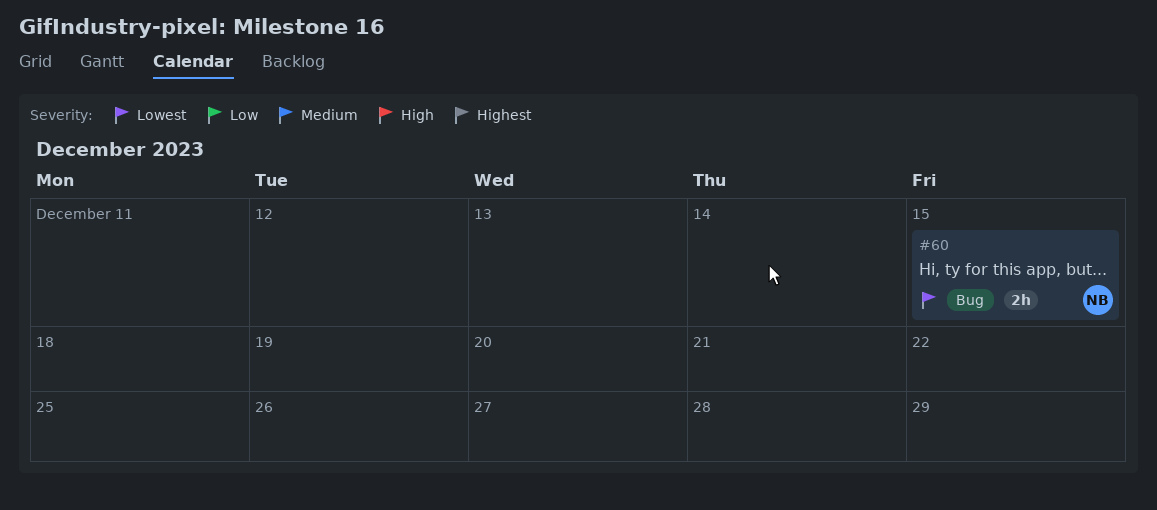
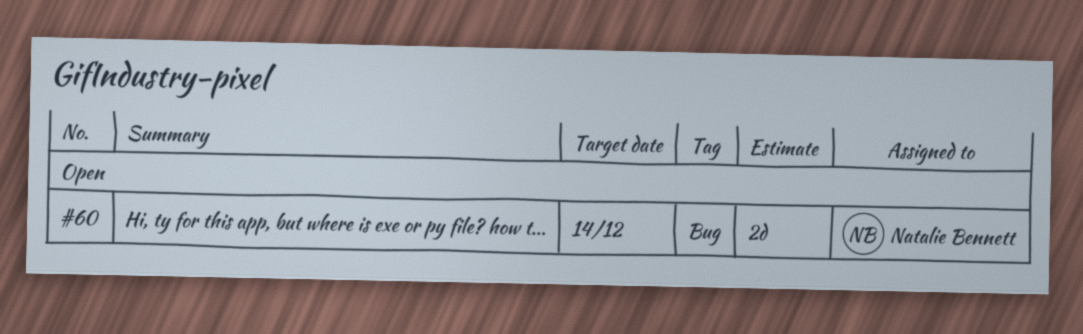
#60, estimate: 2h -> 2d
#60, due: Dec 15 -> Dec 14

